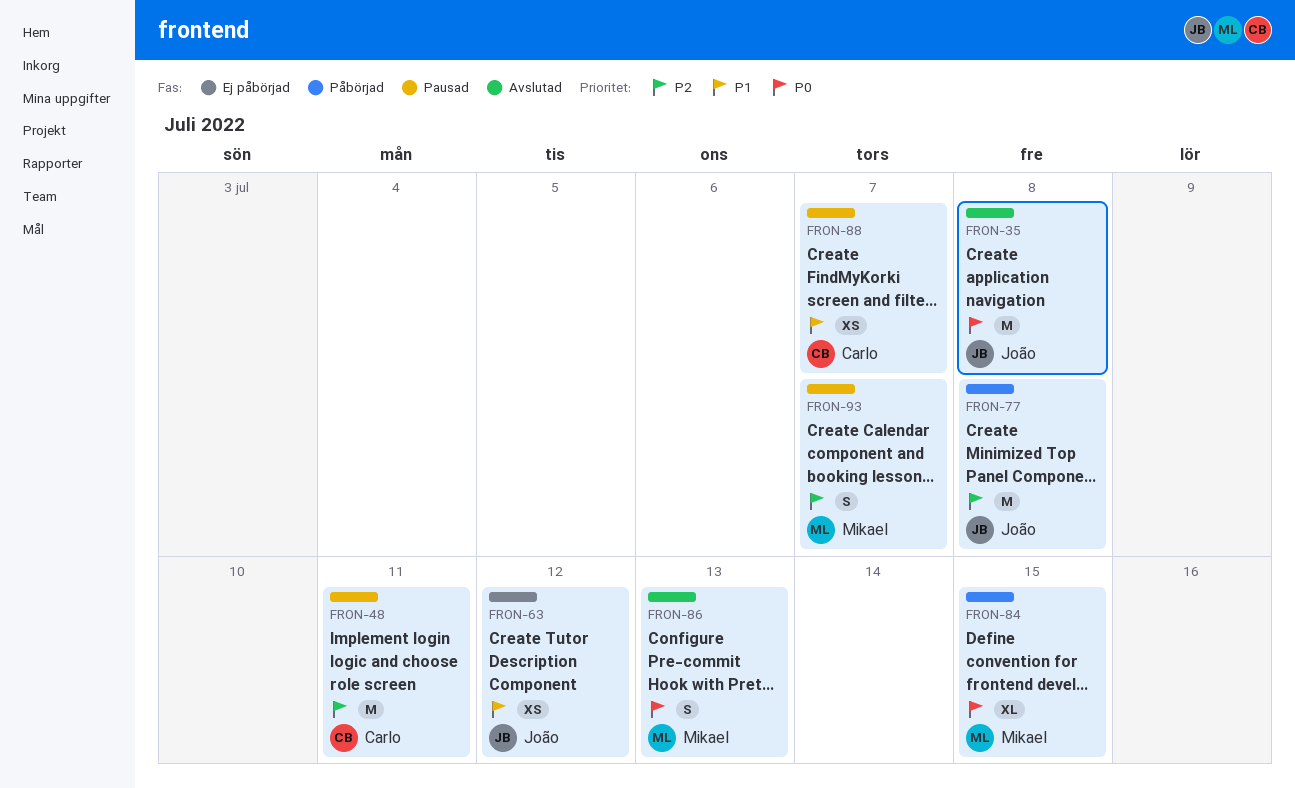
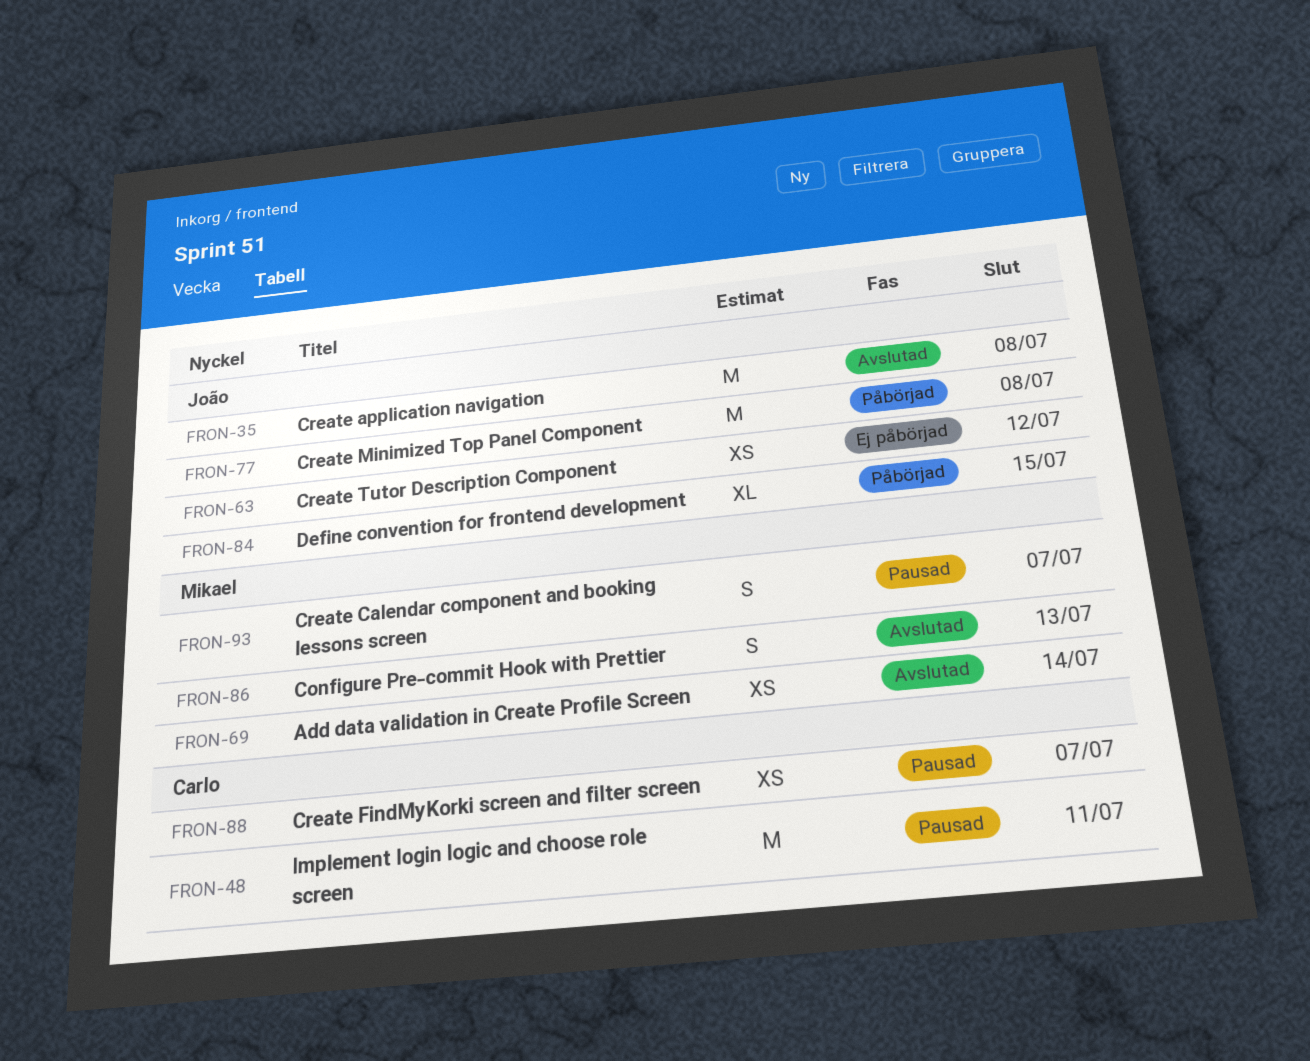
FRON-69: none -> present
FRON-84, owner: Mikael -> João

